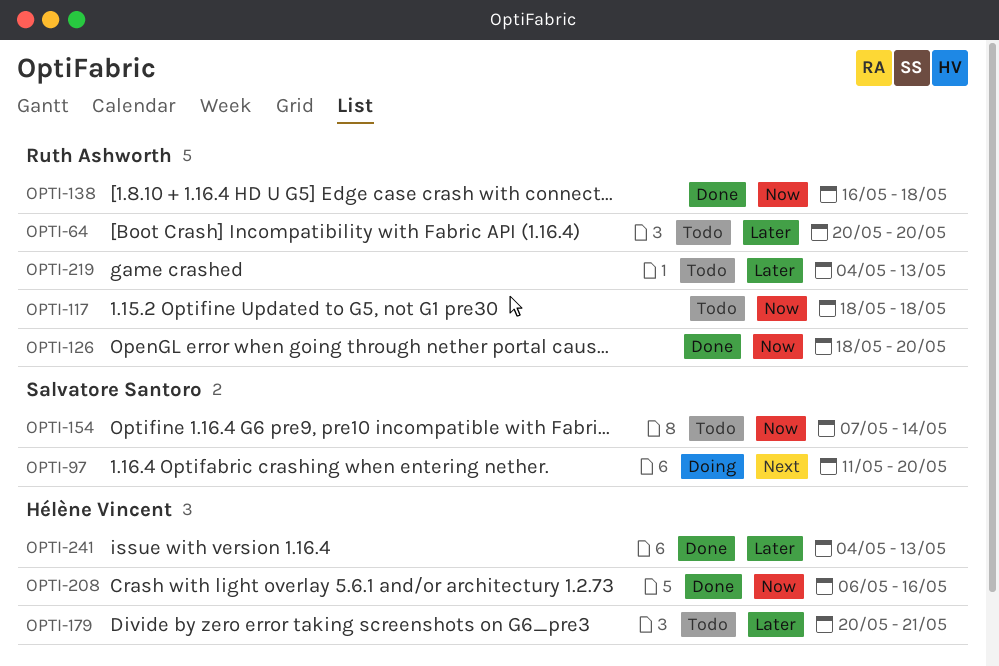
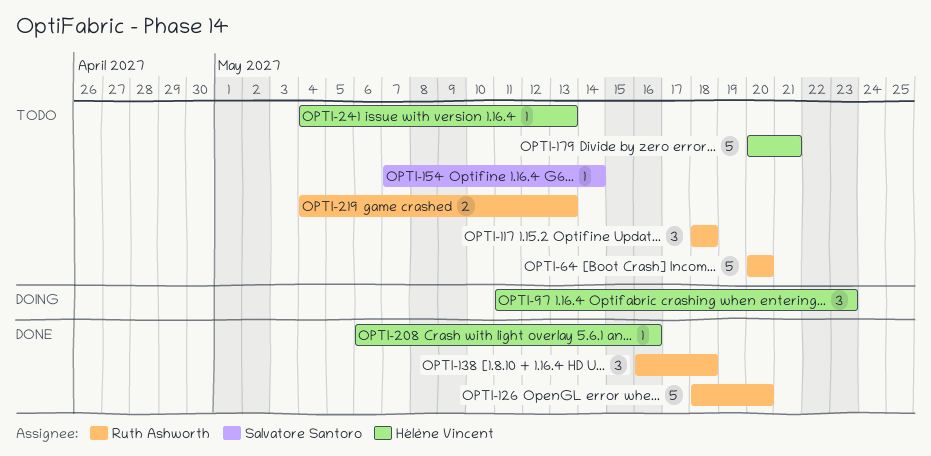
OPTI-97, owner: Salvatore Santoro -> Hélène Vincent
OPTI-97, due: May 20 -> May 23
OPTI-241, status: Done -> Todo

